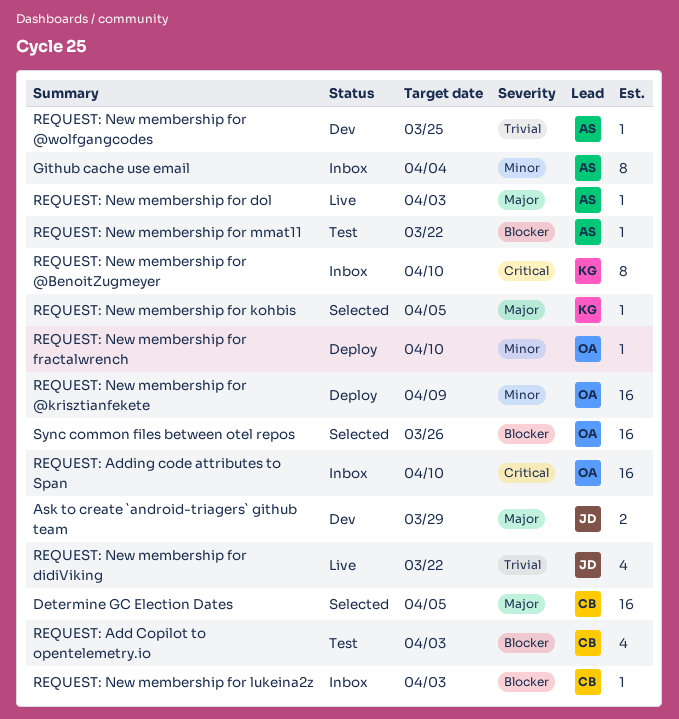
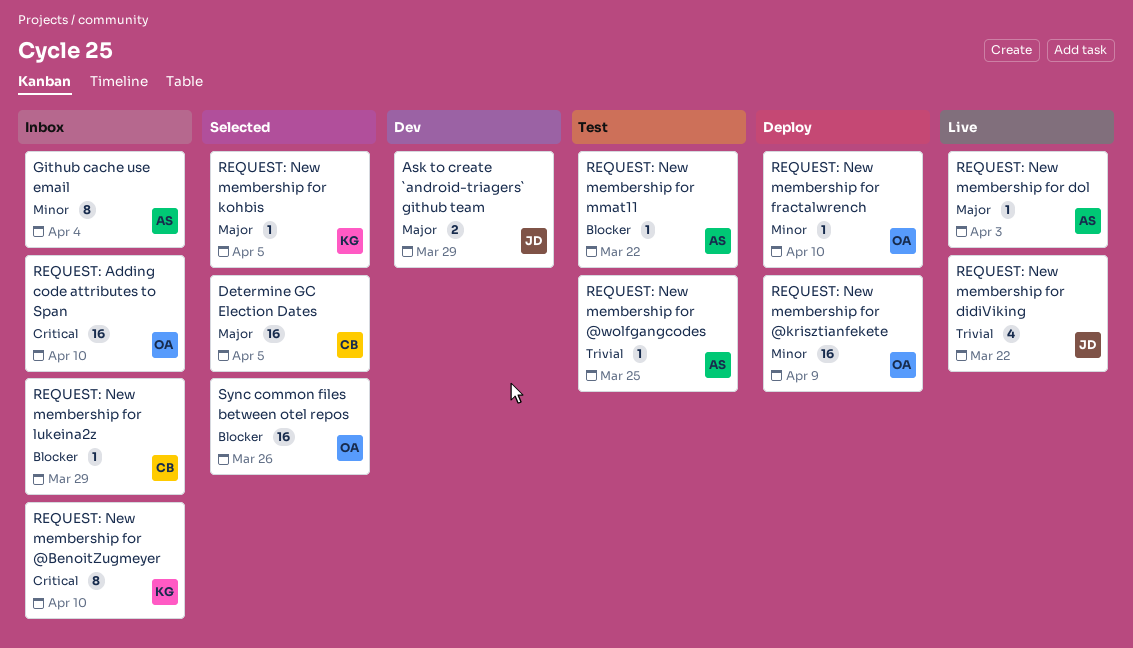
REQUEST: Add Copilot to opentelemetry.io: present -> none
REQUEST: New membership for @wolfgangcodes, status: Dev -> Test
REQUEST: New membership for lukeina2z, due: Apr 3 -> Mar 29

